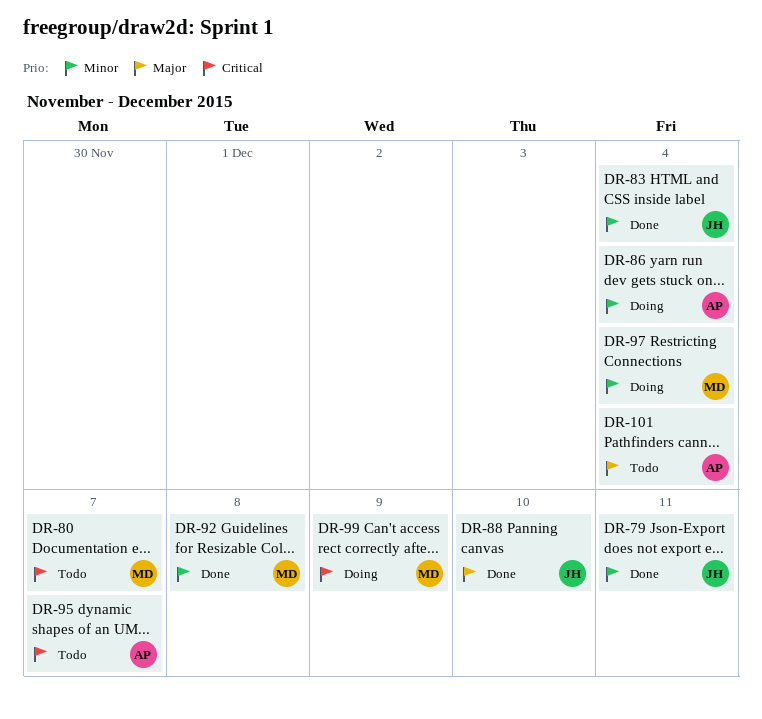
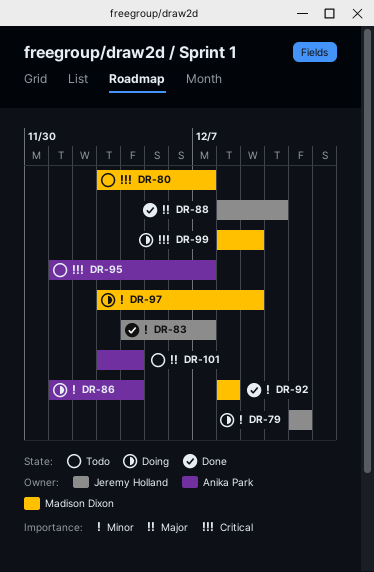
DR-79, status: Done -> Doing
DR-83, due: Dec 4 -> Dec 7
DR-97, due: Dec 4 -> Dec 9

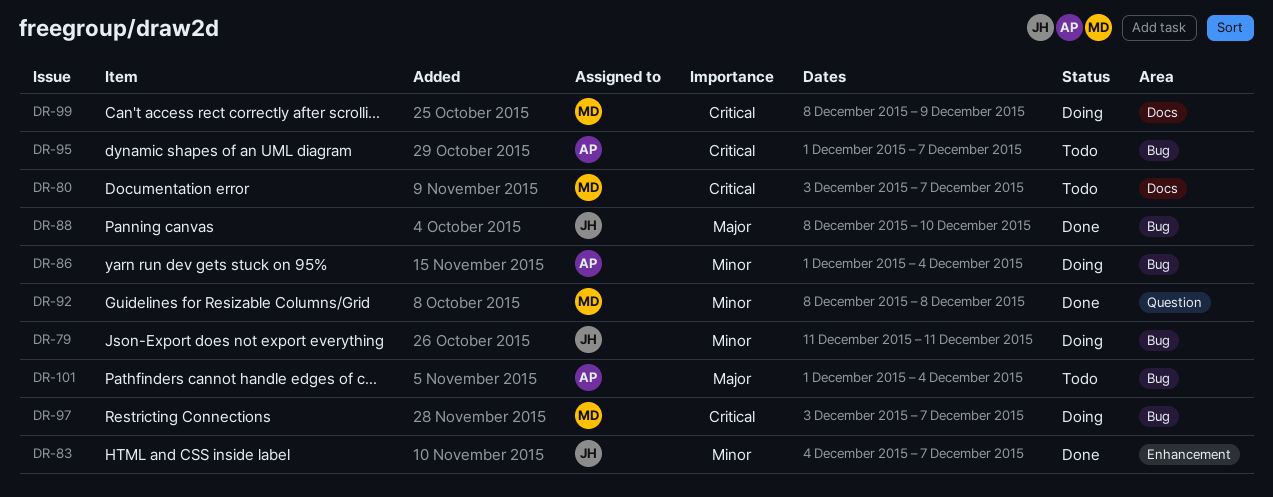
DR-97, priority: Minor -> Critical
DR-97, due: Dec 9 -> Dec 7
DR-101, start: Dec 3 -> Dec 1

